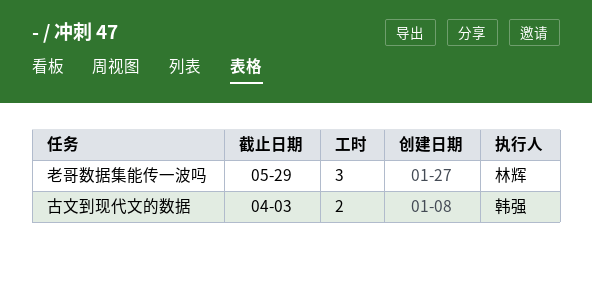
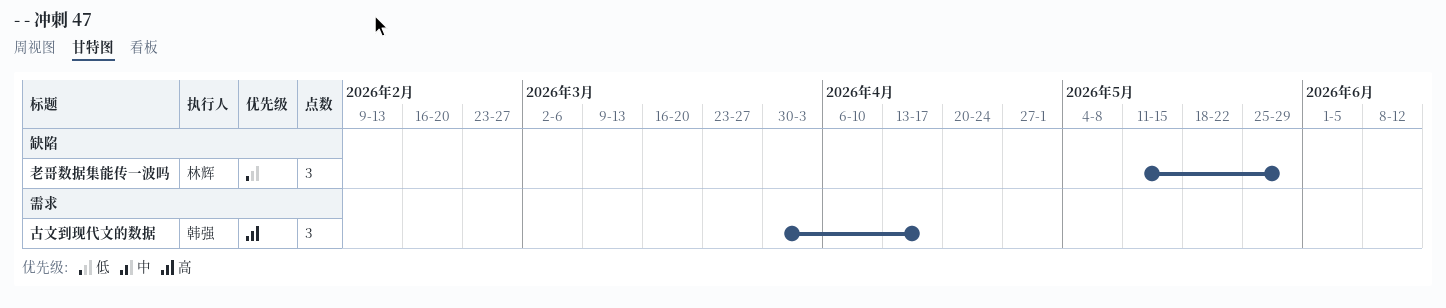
古文到现代文的数据, estimate: 2 -> 3
古文到现代文的数据, due: Apr 3 -> Apr 17

